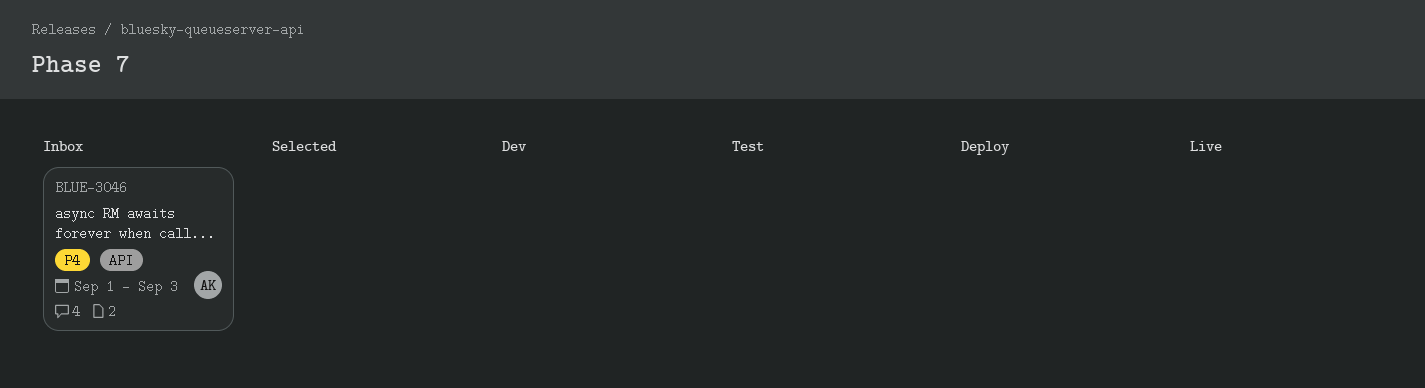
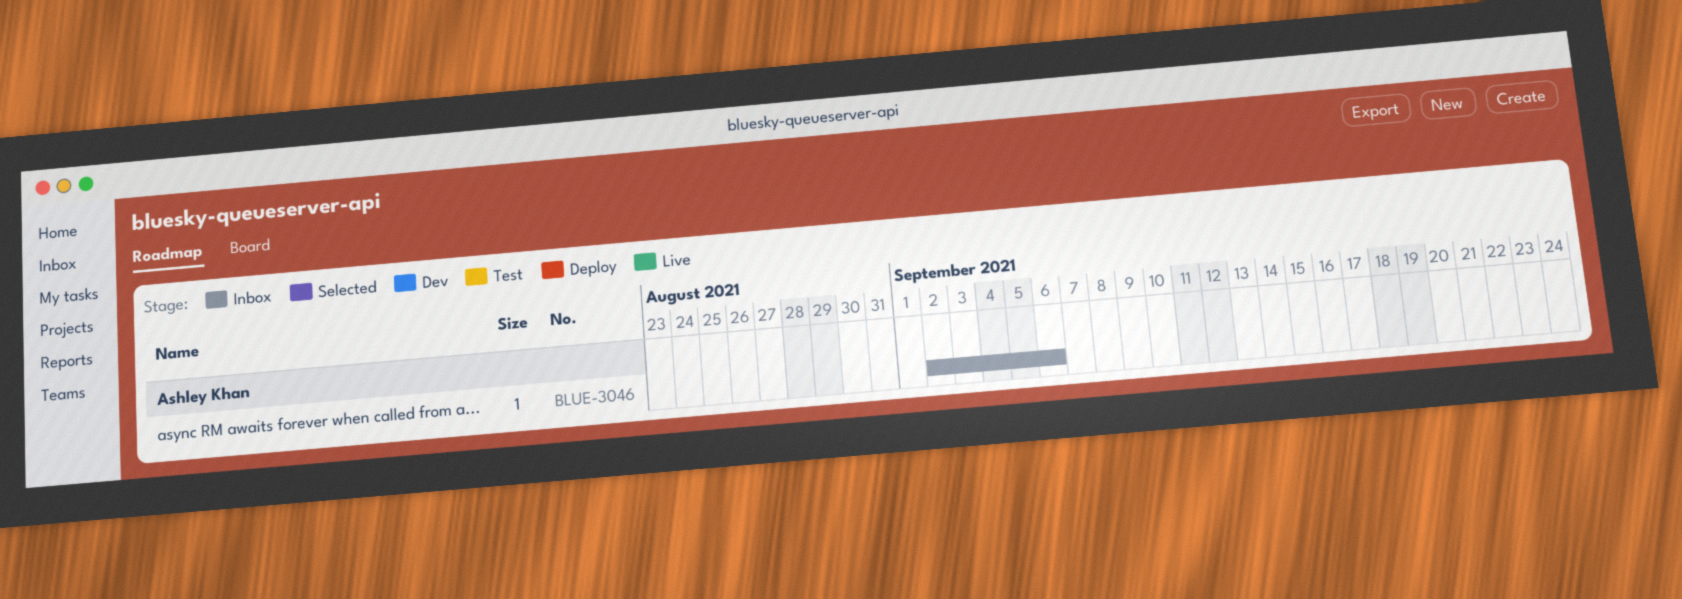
BLUE-3046, start: Sep 1 -> Sep 2
BLUE-3046, due: Sep 3 -> Sep 6

